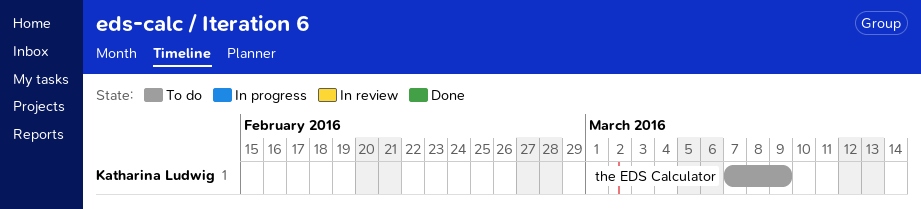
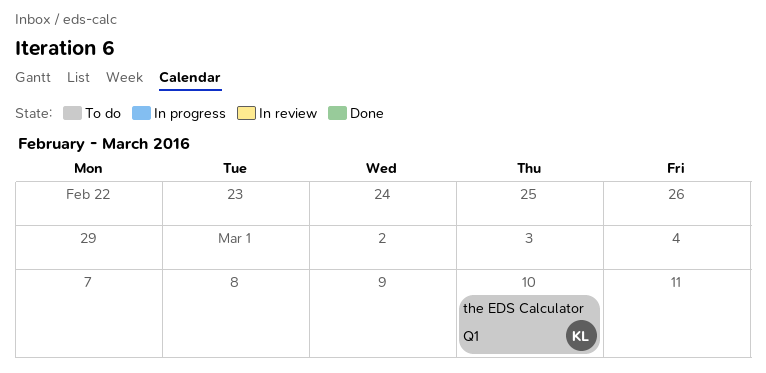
the EDS Calculator, due: Mar 9 -> Mar 10

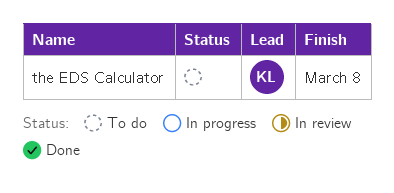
the EDS Calculator, due: Mar 10 -> Mar 8

